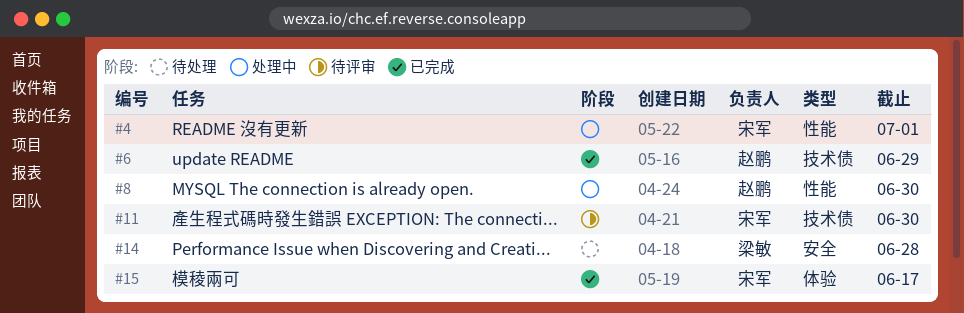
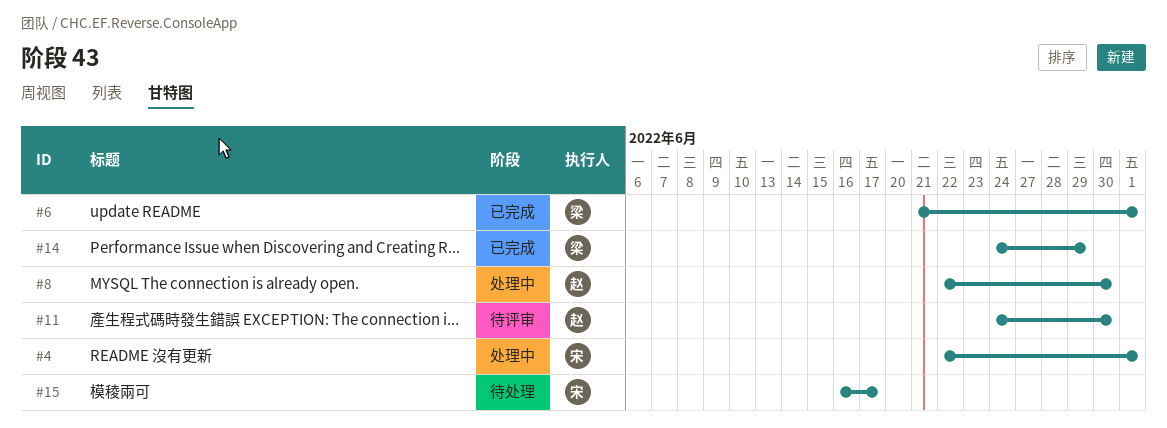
#6, owner: 赵鹏 -> 梁敏
#6, due: Jun 29 -> Jul 1
#11, owner: 宋军 -> 赵鹏
#14, status: 待处理 -> 已完成
#14, due: Jun 28 -> Jun 29
#15, status: 已完成 -> 待处理

